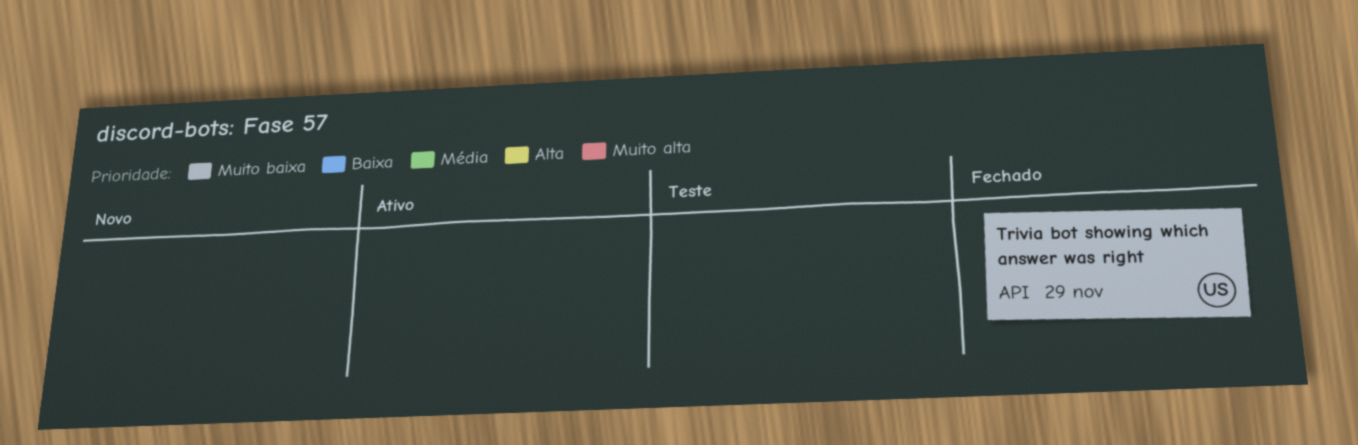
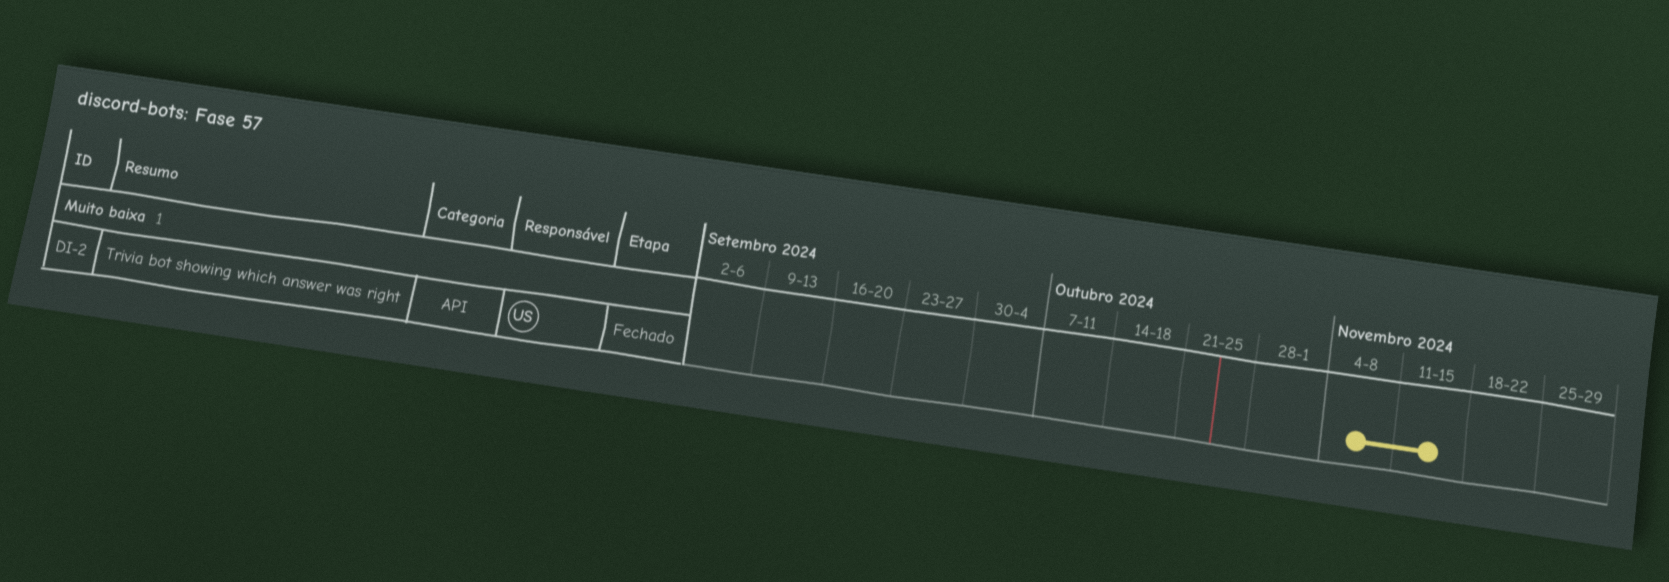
Trivia bot showing which answer was right, due: Nov 29 -> Nov 15

